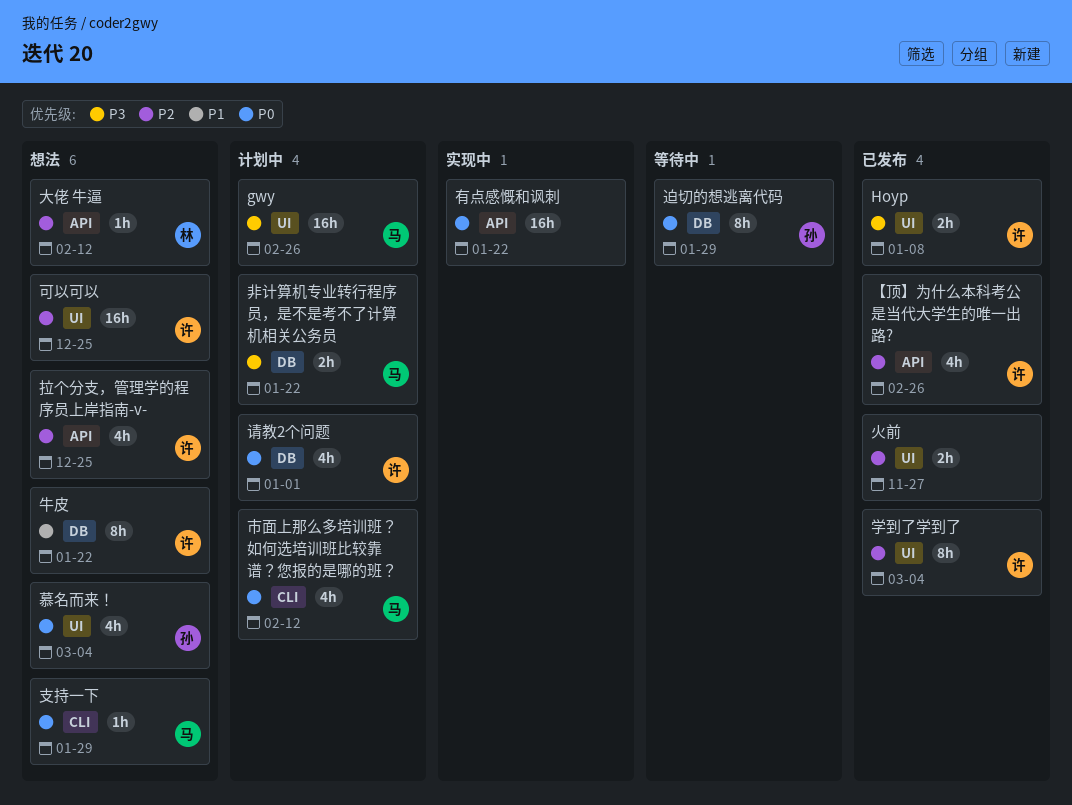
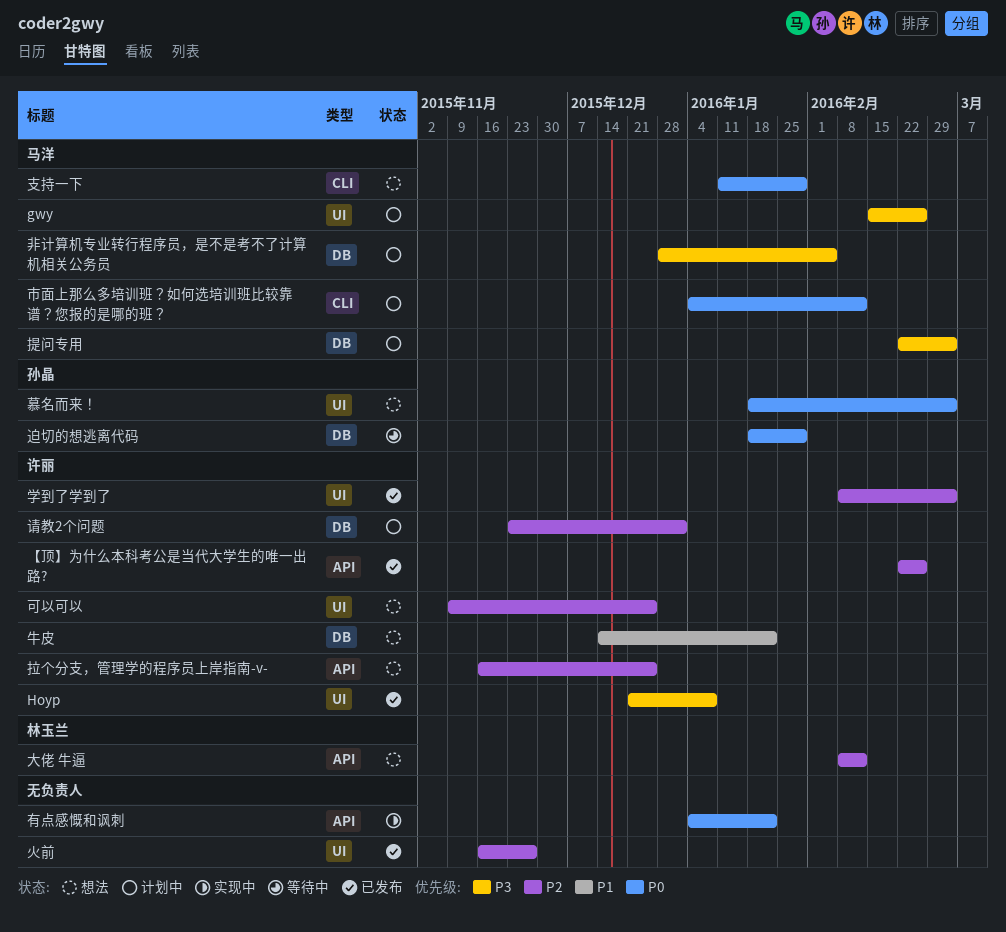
提问专用: none -> present
请教2个问题, priority: P0 -> P2
非计算机专业转行程序员，是不是考不了计算机相关公务员, due: Jan 22 -> Feb 5

